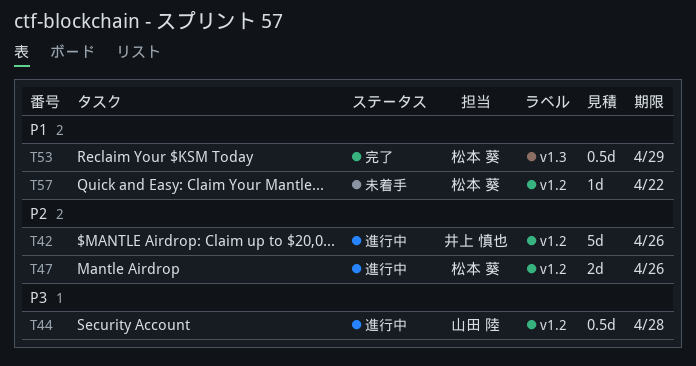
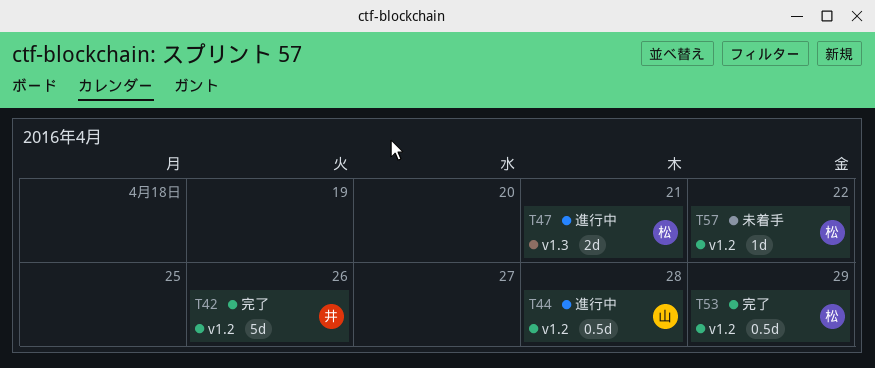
T42, status: 進行中 -> 完了
T47, label: v1.2 -> v1.3
T47, due: Apr 26 -> Apr 21
T53, label: v1.3 -> v1.2

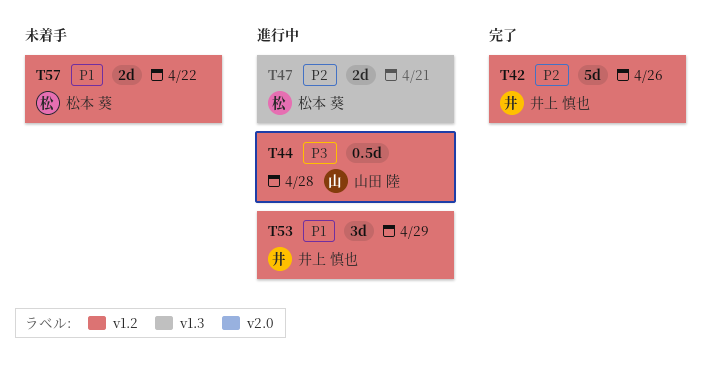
T53, status: 完了 -> 進行中
T53, owner: 松本 葵 -> 井上 慎也
T53, estimate: 0.5d -> 3d
T57, estimate: 1d -> 2d

